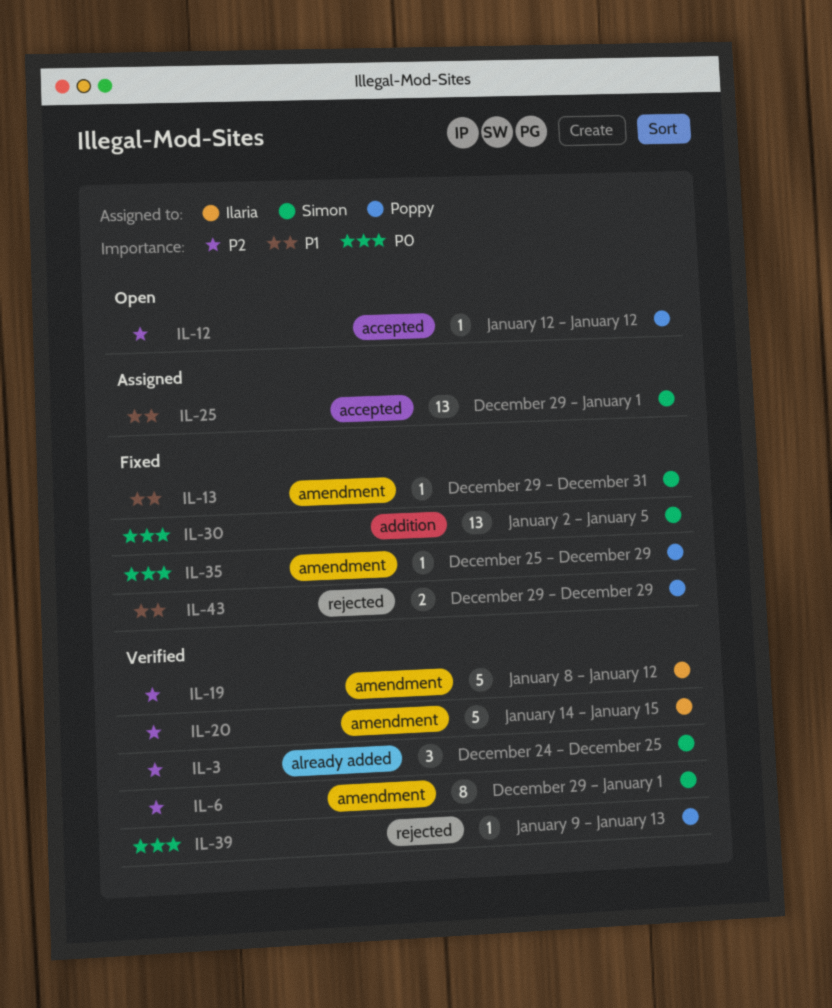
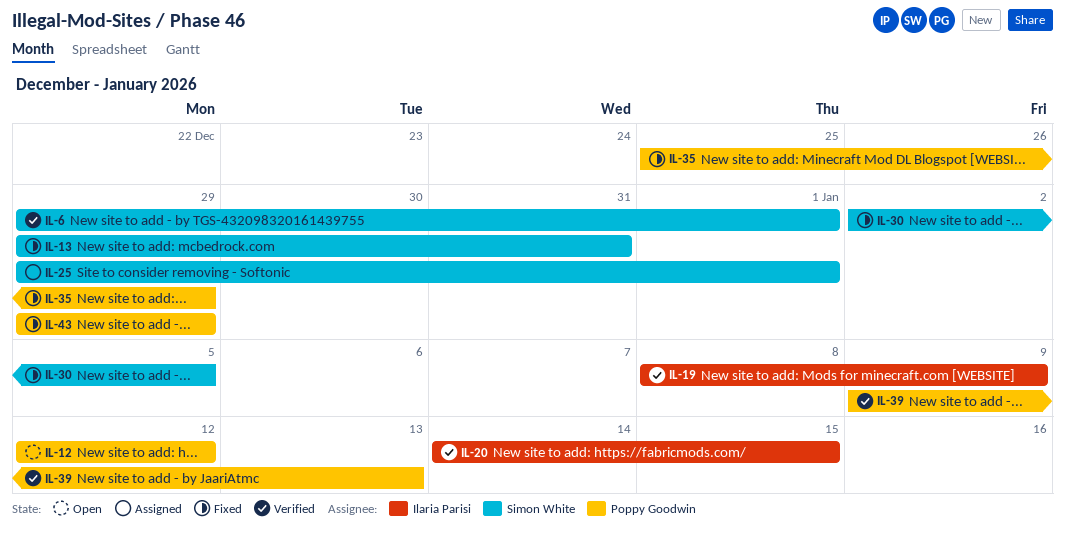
IL-3: present -> none
IL-19, due: Jan 12 -> Jan 9

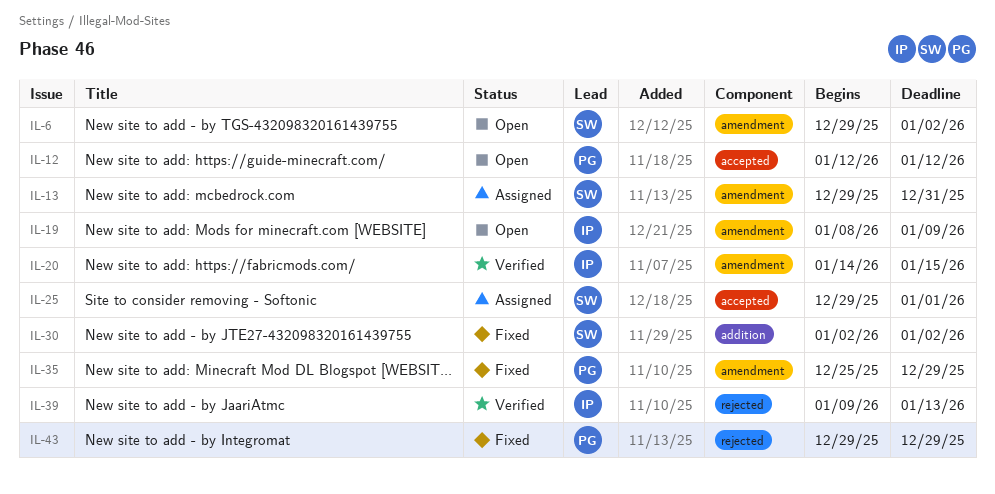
IL-6, status: Verified -> Open
IL-6, due: Jan 1 -> Jan 2
IL-13, status: Fixed -> Assigned
IL-19, status: Verified -> Open
IL-30, due: Jan 5 -> Jan 2
IL-39, owner: Poppy Goodwin -> Ilaria Parisi

